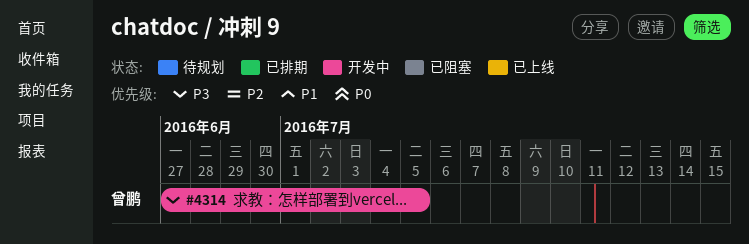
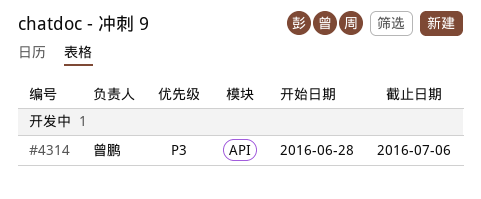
#4314, start: Jun 27 -> Jun 28
#4314, due: Jul 5 -> Jul 6

